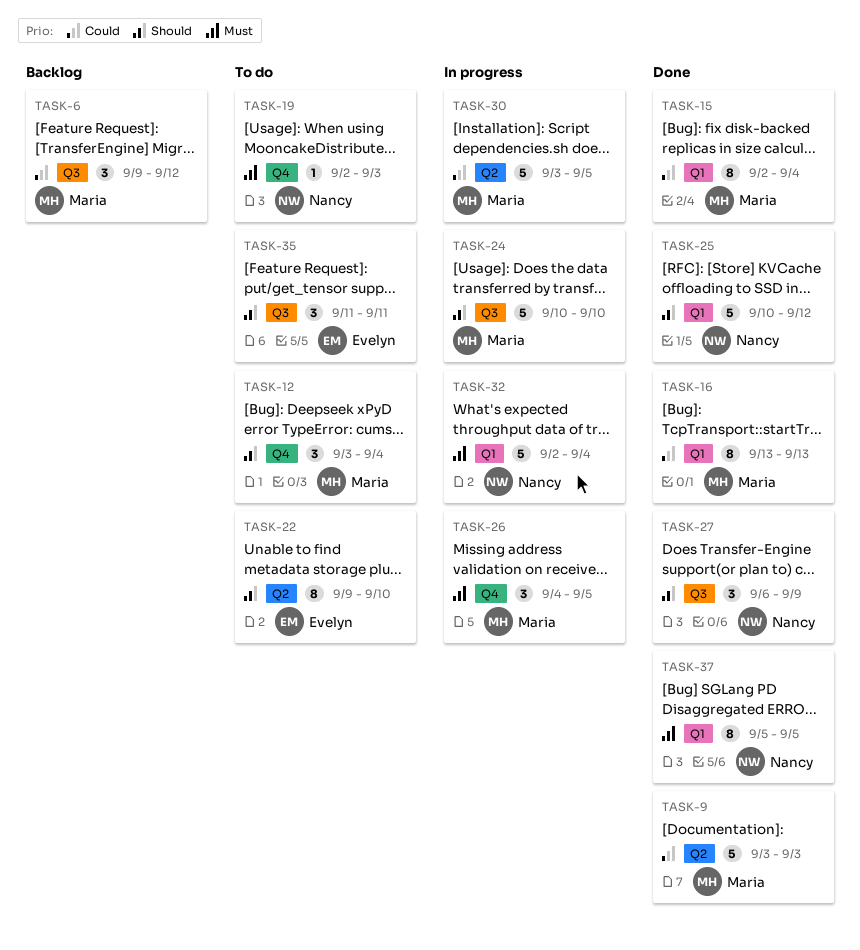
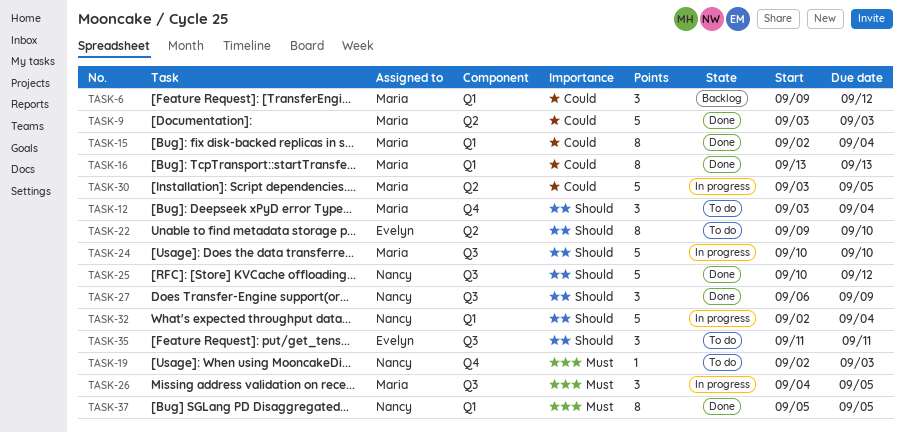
TASK-6, label: Q3 -> Q1
TASK-25, label: Q1 -> Q3
TASK-26, label: Q4 -> Q3
TASK-32, priority: Must -> Should

